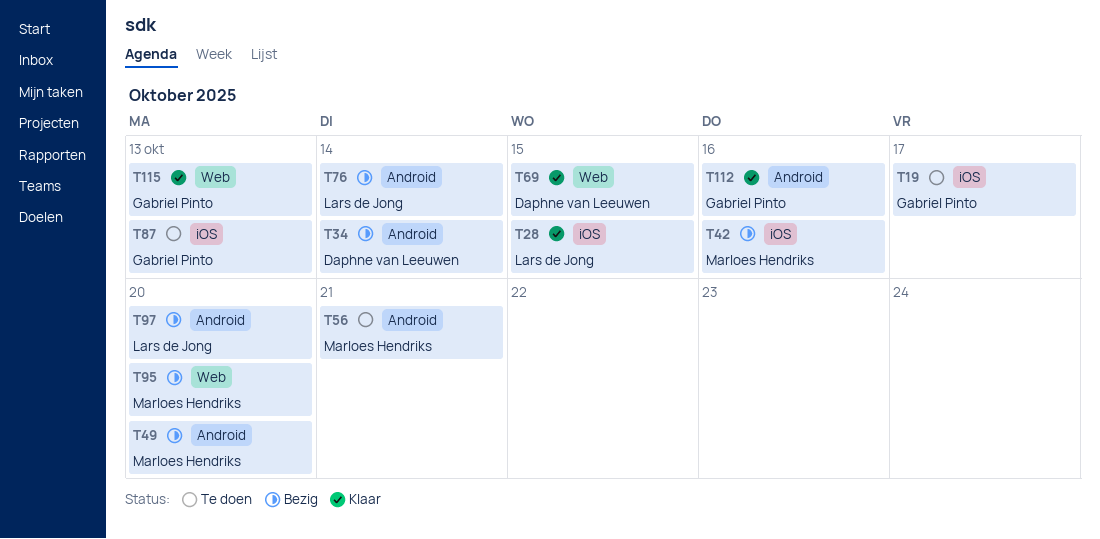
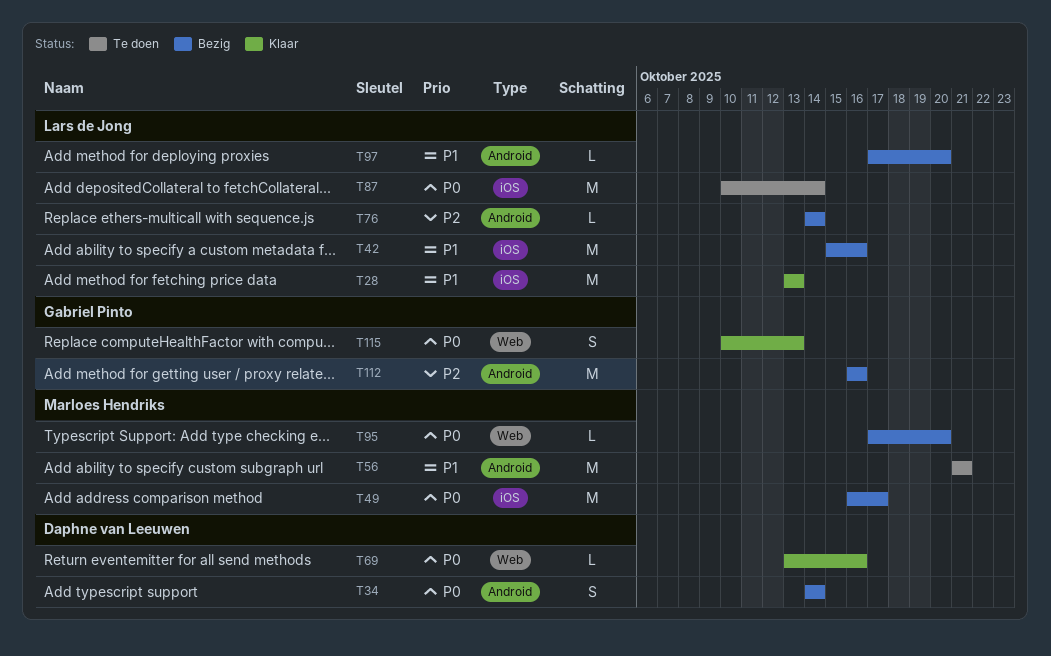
T19: present -> none
T28, due: Oct 15 -> Oct 13
T42, owner: Marloes Hendriks -> Lars de Jong
T49, label: Android -> iOS
T49, due: Oct 20 -> Oct 17
T69, due: Oct 15 -> Oct 16
T87, owner: Gabriel Pinto -> Lars de Jong
T87, due: Oct 13 -> Oct 14
T112, status: Klaar -> Bezig

